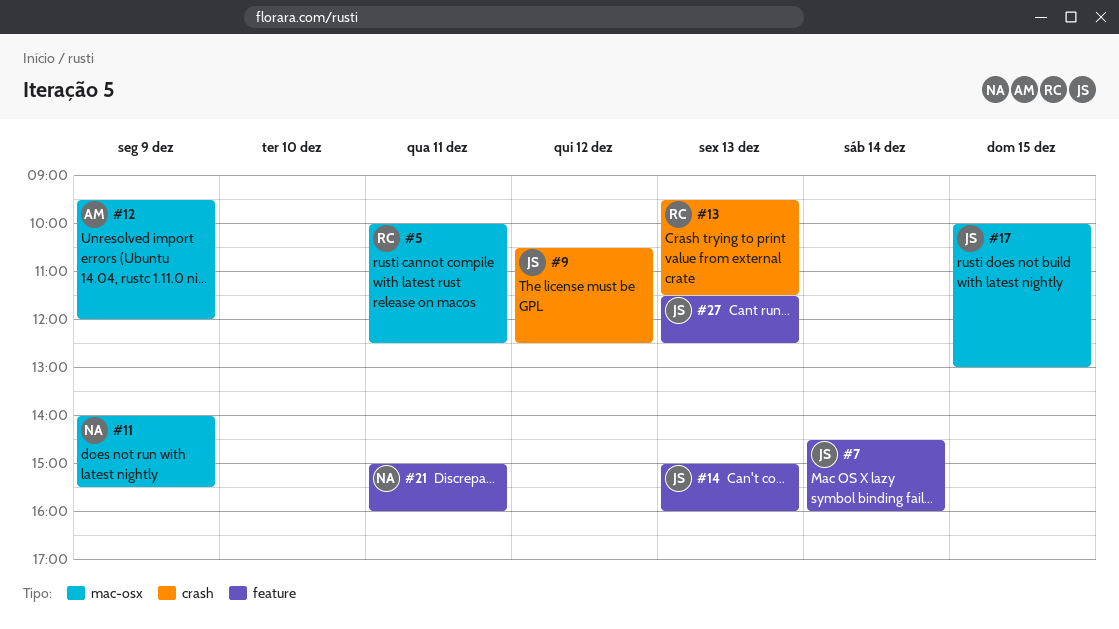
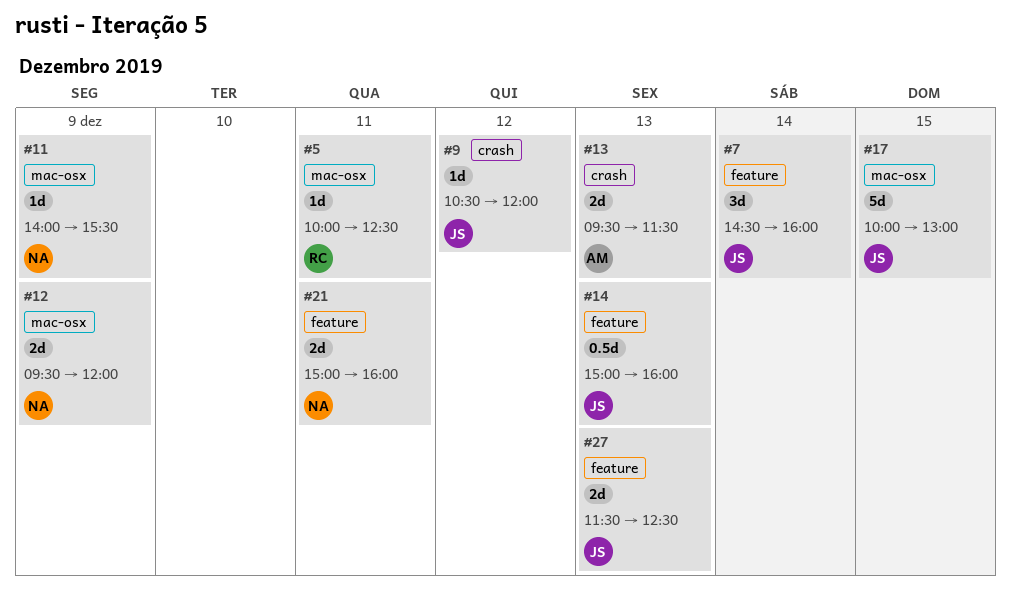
#9, ends: 12:30 -> 12:00
#12, owner: AM -> NA
#13, owner: RC -> AM

